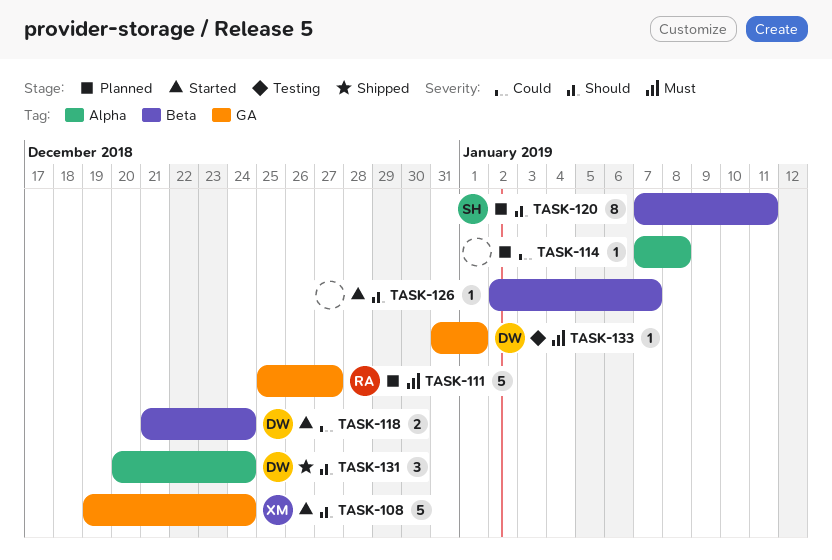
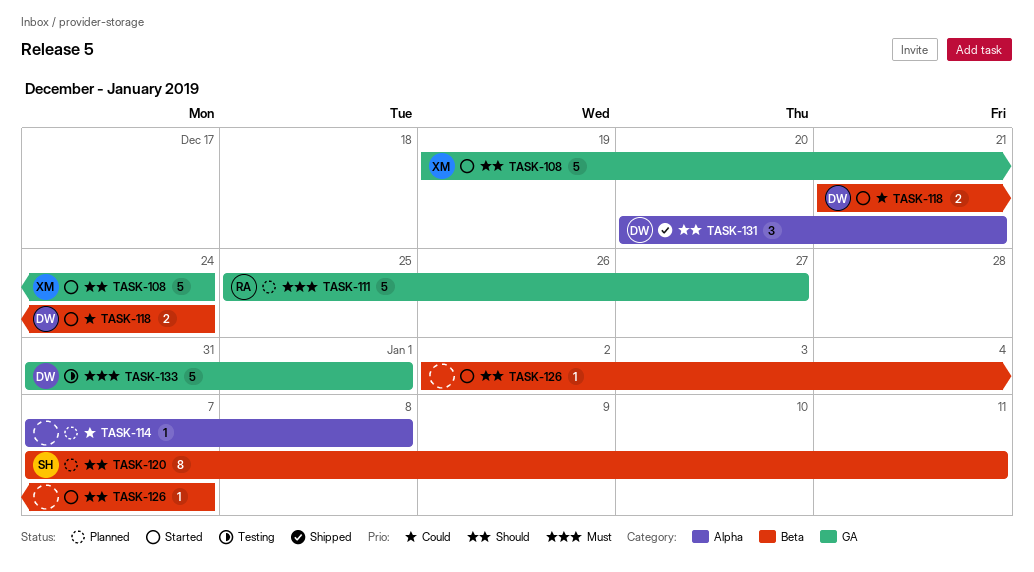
TASK-131, due: Dec 24 -> Dec 21
TASK-133, estimate: 1 -> 5

